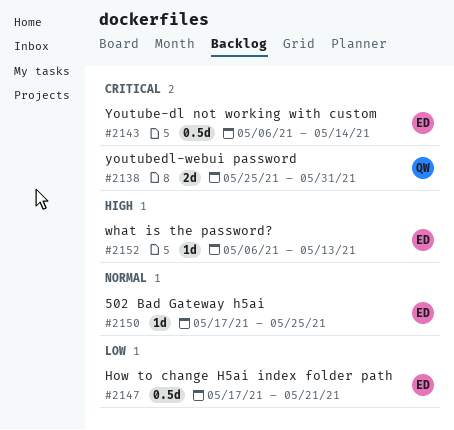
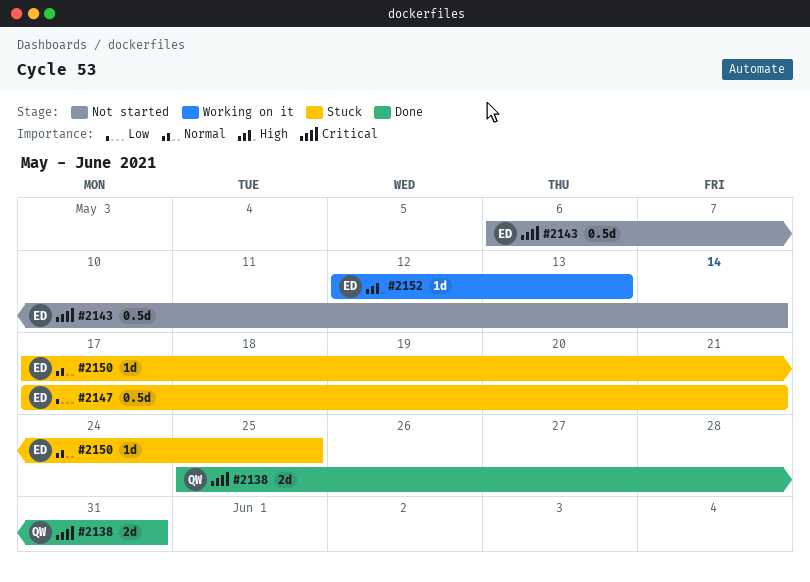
#2152, start: May 6 -> May 12

